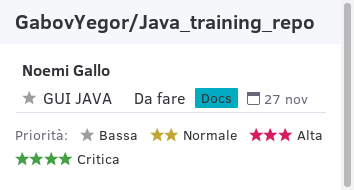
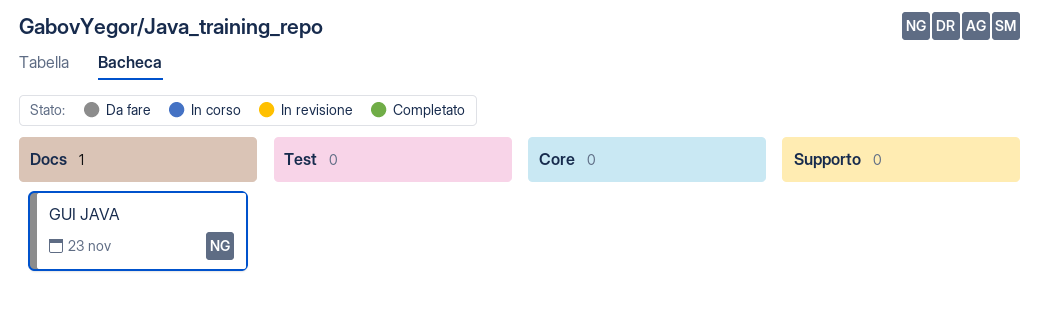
GUI JAVA, due: Nov 27 -> Nov 23

